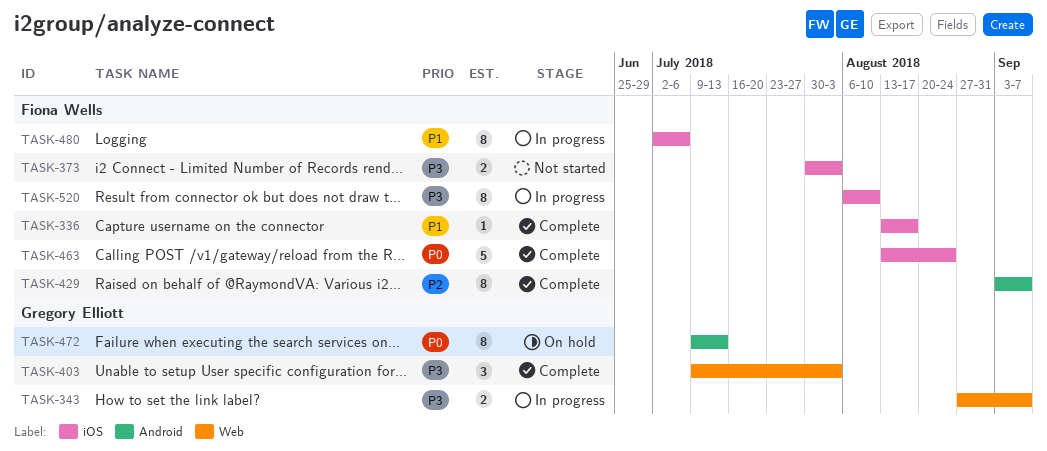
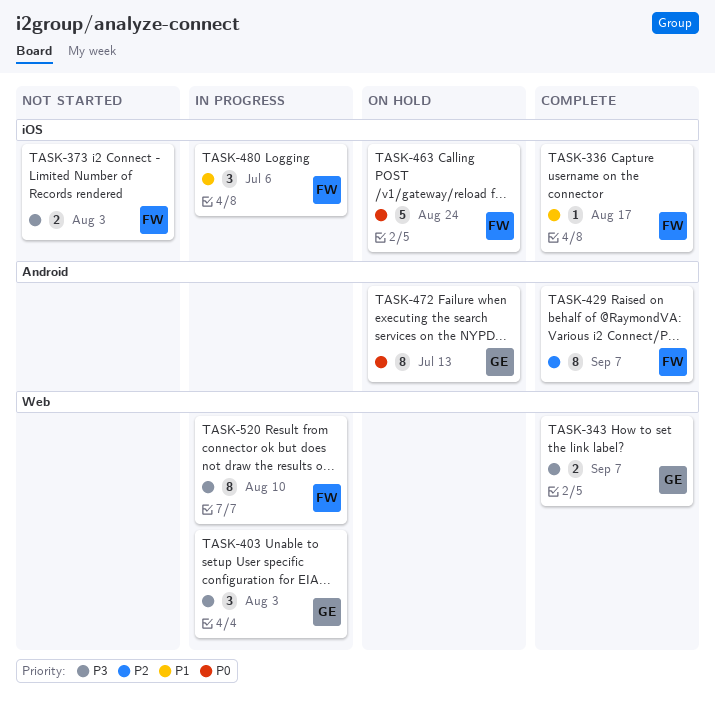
TASK-343, status: In progress -> Complete
TASK-403, status: Complete -> In progress
TASK-463, status: Complete -> On hold
TASK-480, estimate: 8 -> 3
TASK-520, label: iOS -> Web

